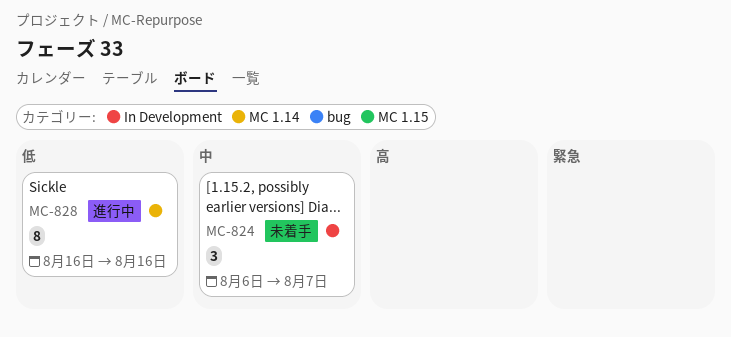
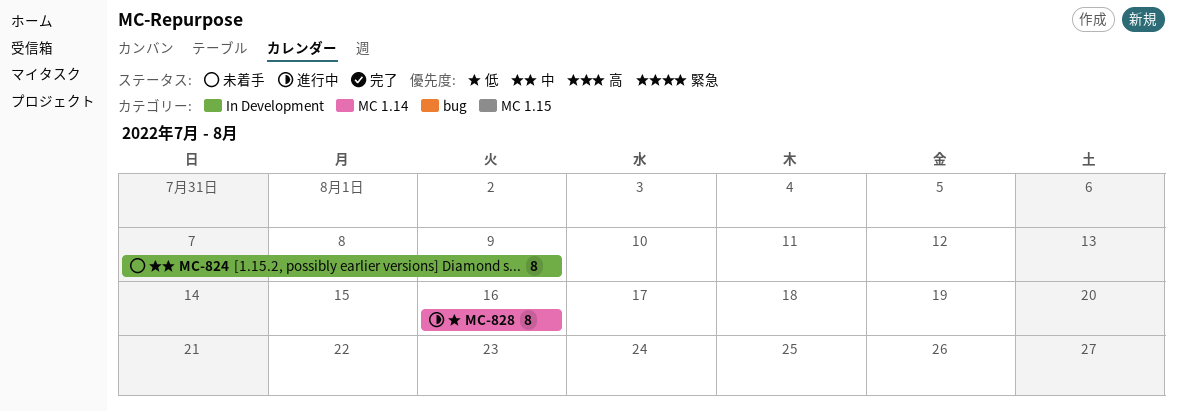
MC-824, estimate: 3 -> 8
MC-824, start: Aug 6 -> Aug 7
MC-824, due: Aug 7 -> Aug 9

